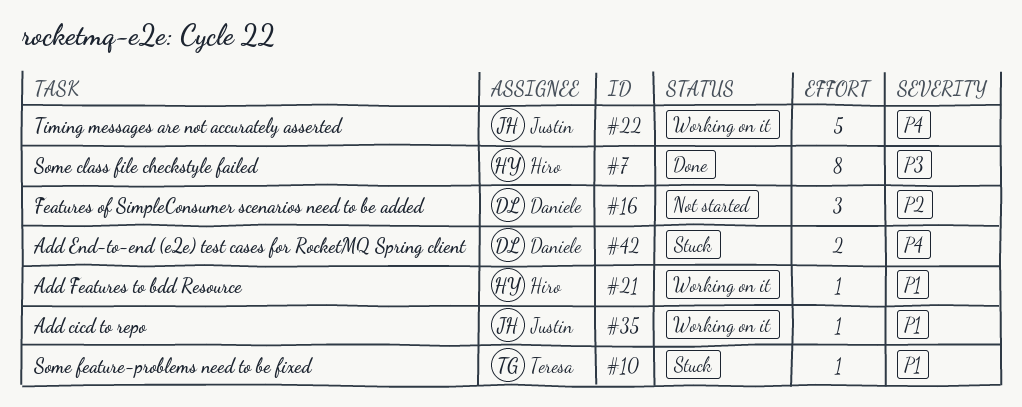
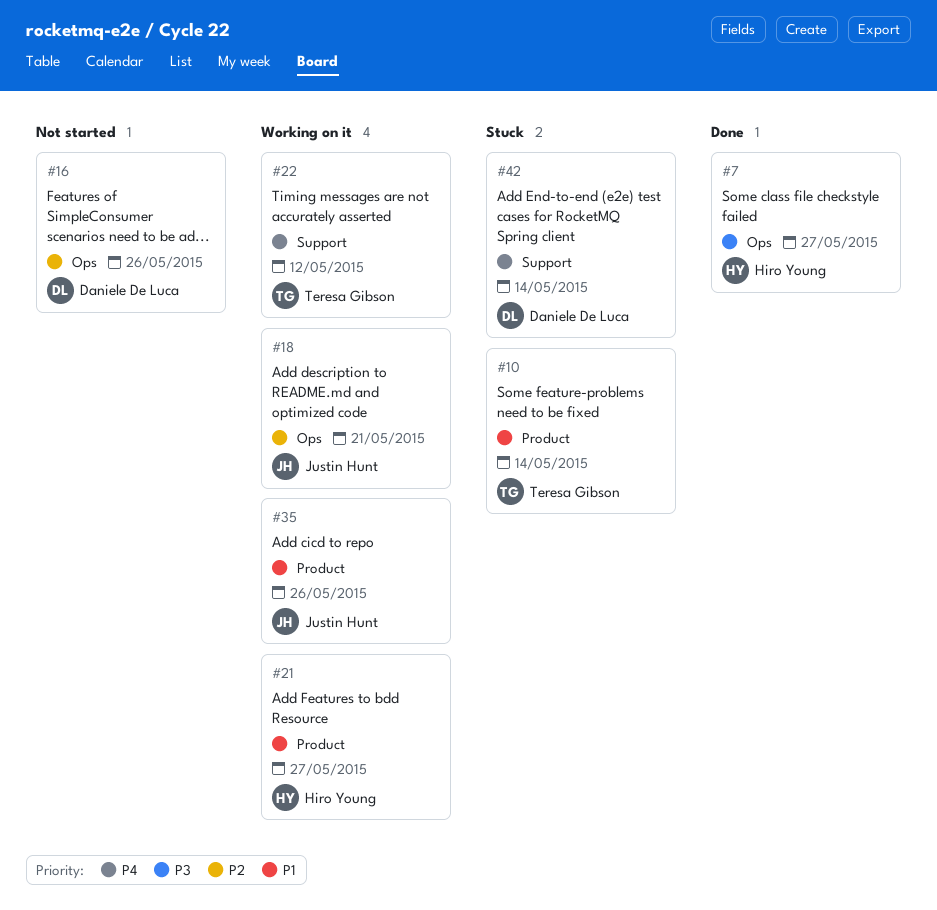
#18: none -> present
#22, owner: Justin Hunt -> Teresa Gibson

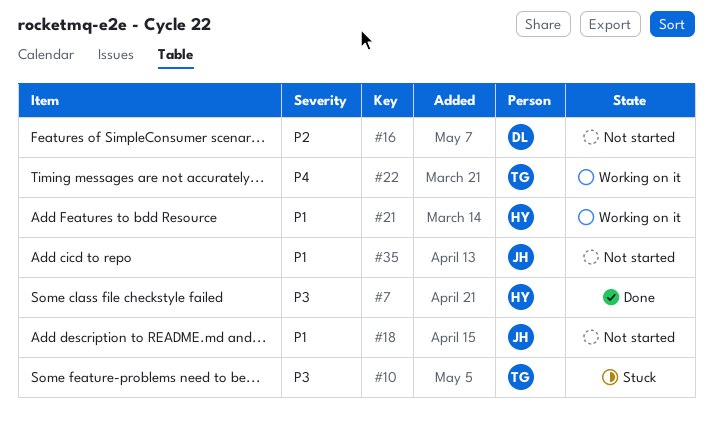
#10, priority: P1 -> P3
#18, status: Working on it -> Not started
#18, priority: P2 -> P1
#35, status: Working on it -> Not started
#42: present -> none

